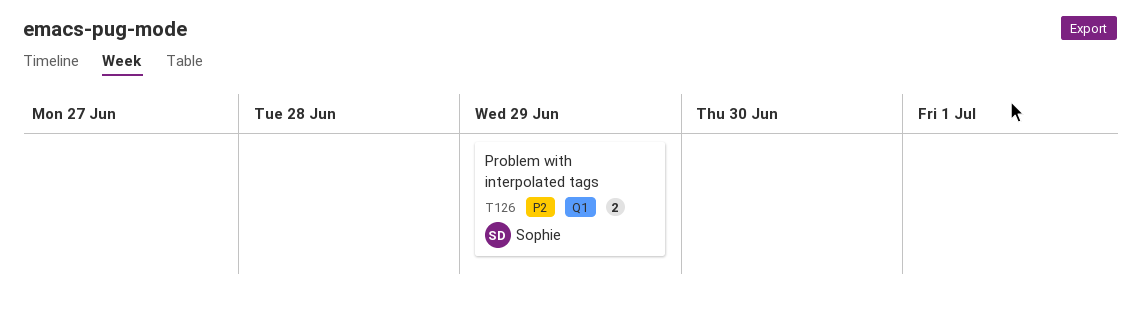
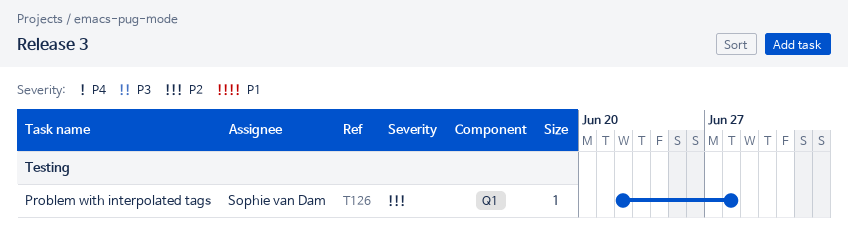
T126, estimate: 2 -> 1
T126, due: Jun 29 -> Jun 28

